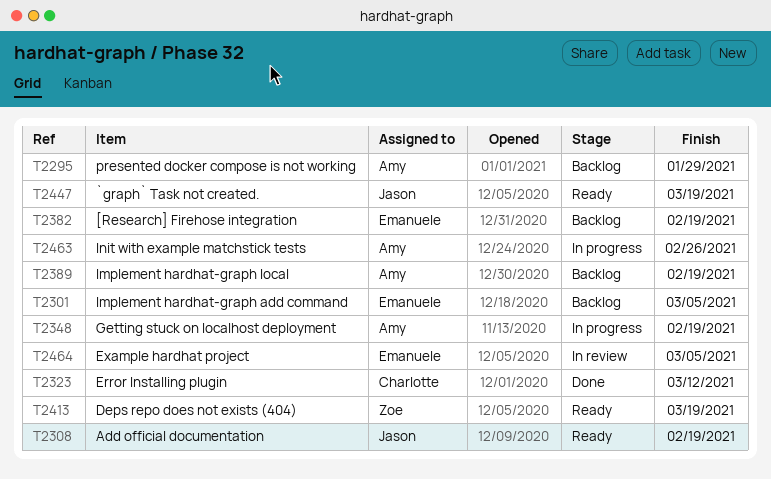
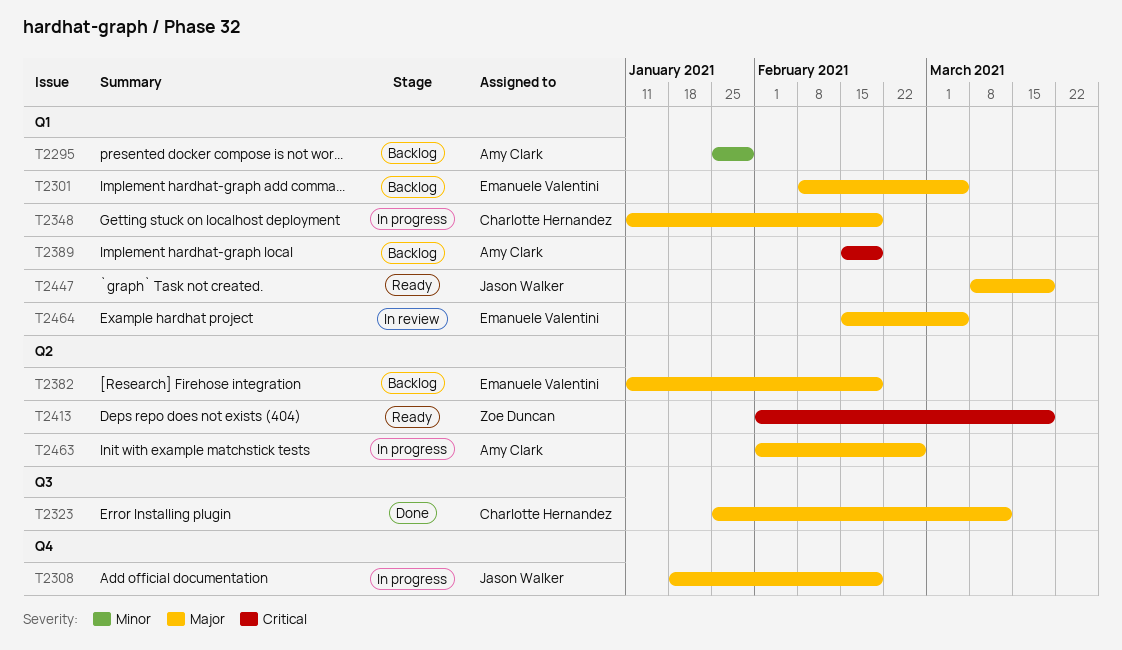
T2308, status: Ready -> In progress
T2348, owner: Amy Clark -> Charlotte Hernandez

